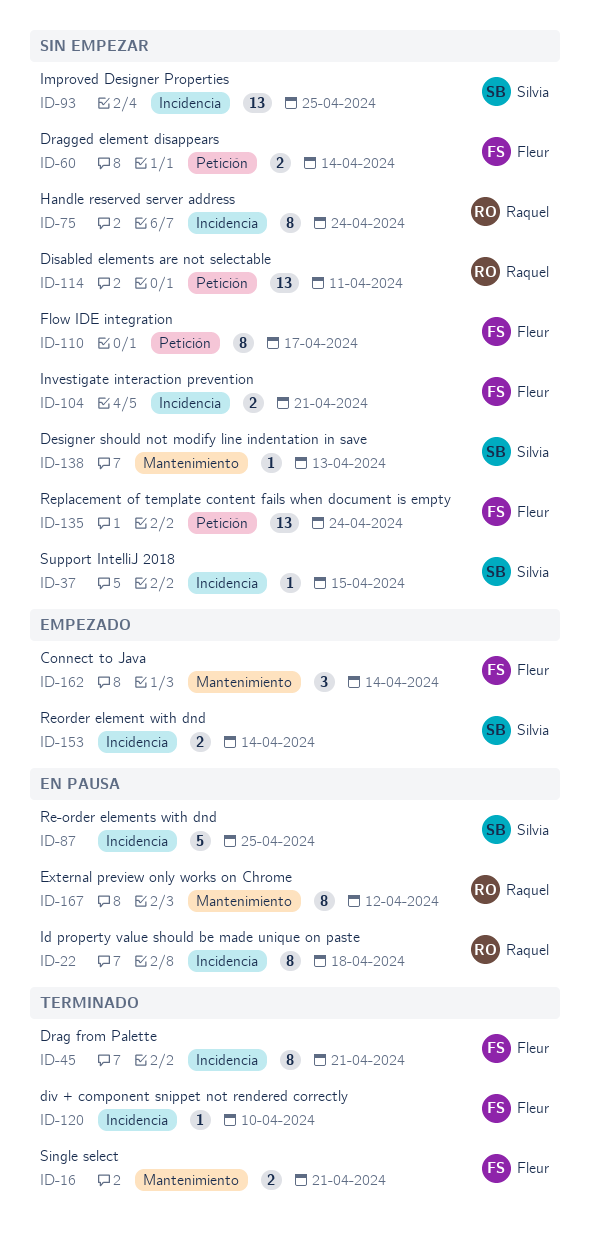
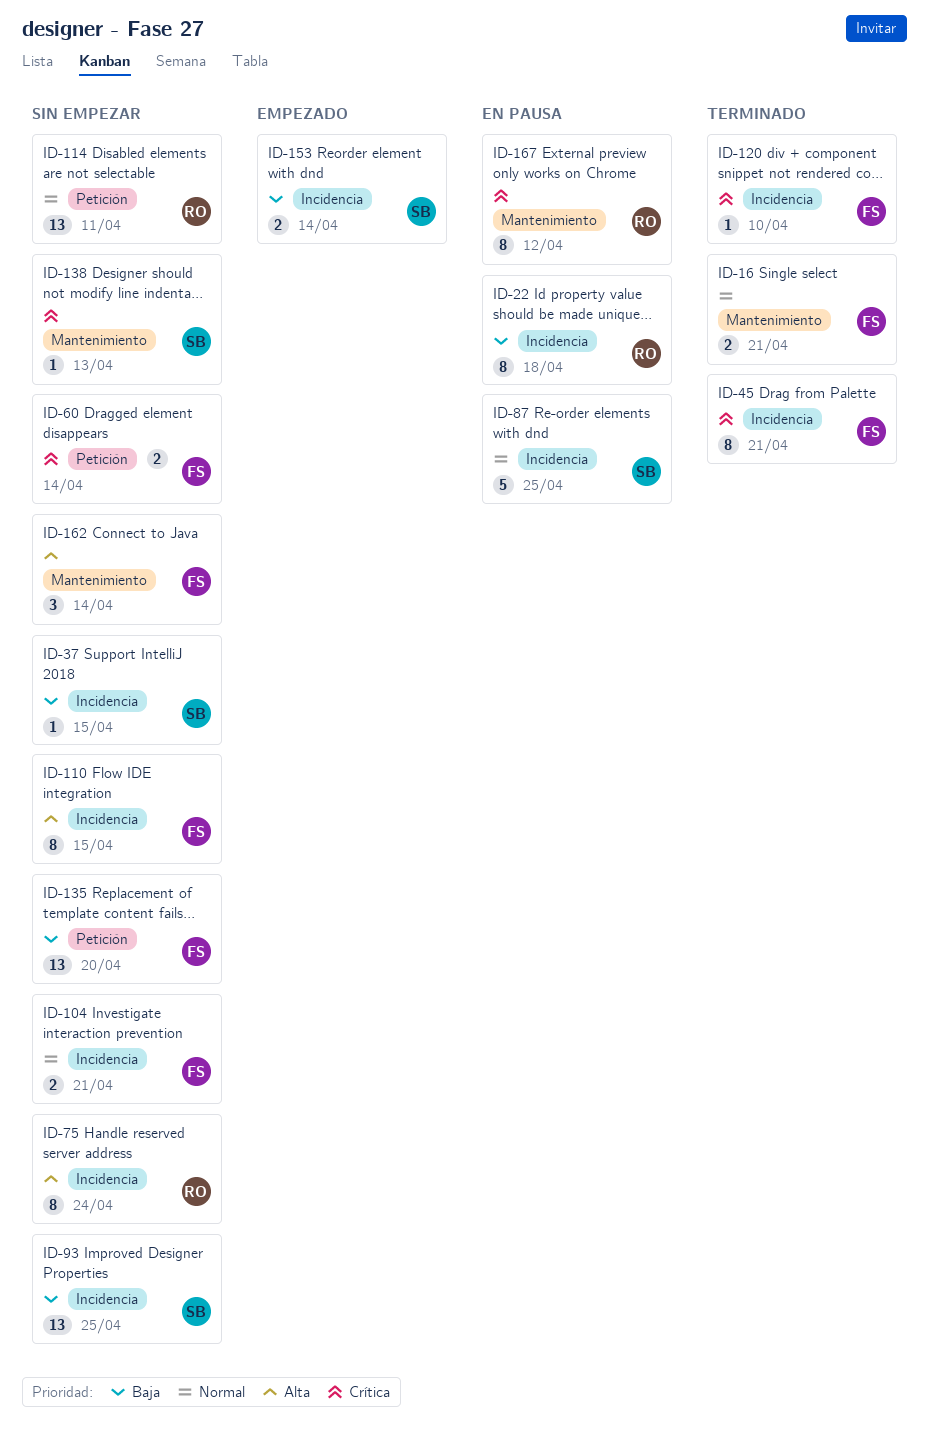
ID-110, label: Petición -> Incidencia
ID-110, due: Apr 17 -> Apr 15
ID-135, due: Apr 24 -> Apr 20
ID-162, status: Empezado -> Sin empezar

